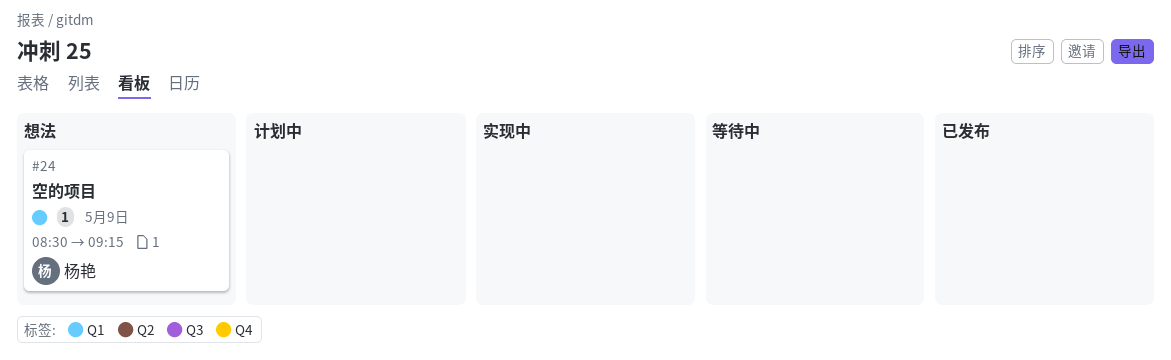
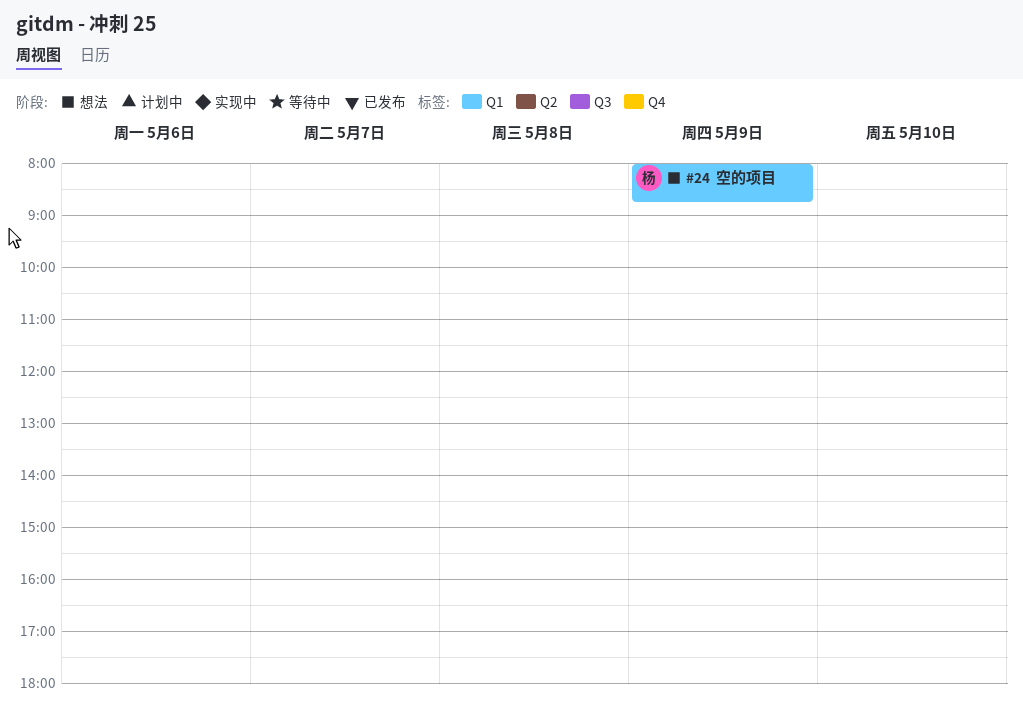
#24, begins: 08:30 -> 08:00
#24, ends: 09:15 -> 08:45

